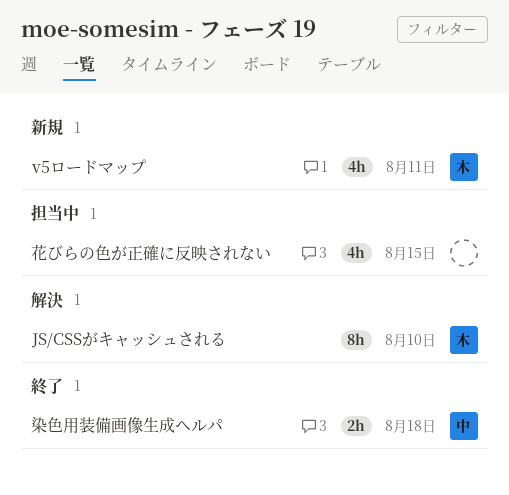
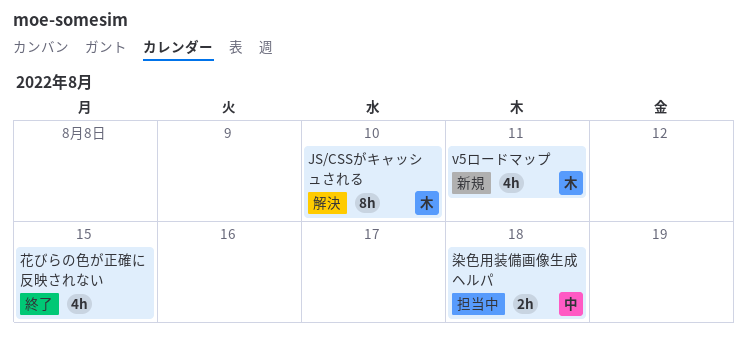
染色用装備画像生成ヘルパ, status: 終了 -> 担当中
花びらの色が正確に反映されない, status: 担当中 -> 終了

